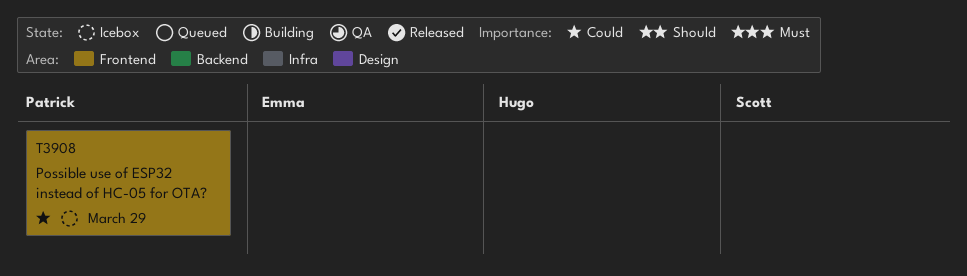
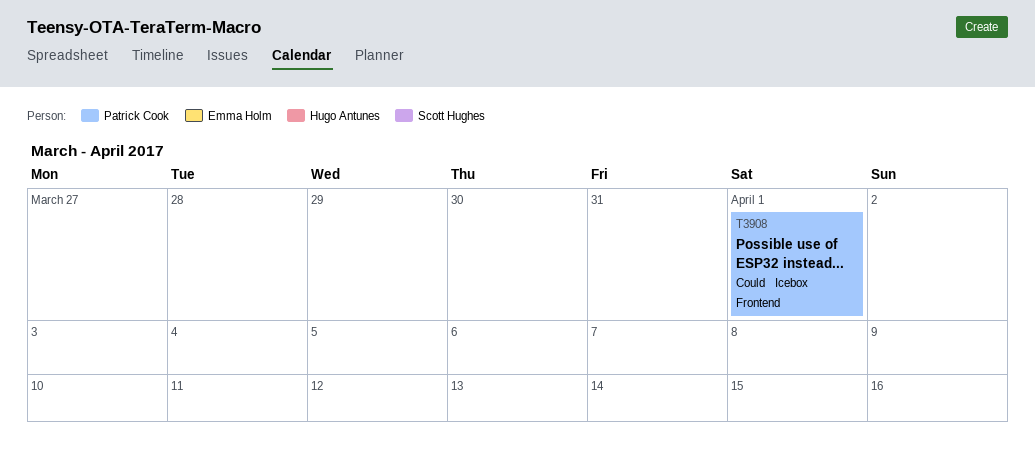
T3908, due: Mar 29 -> Apr 1

